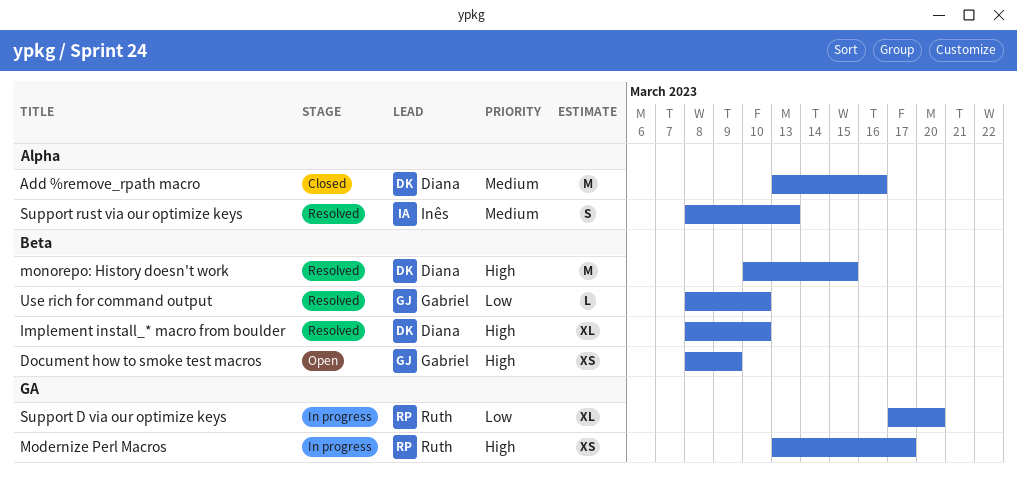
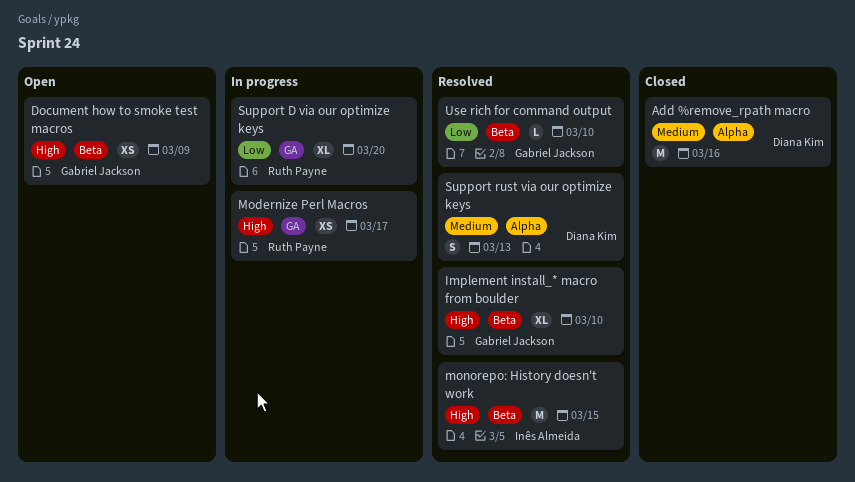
Implement install_* macro from boulder, owner: Diana Kim -> Gabriel Jackson
monorepo: History doesn't work, owner: Diana Kim -> Inês Almeida
Support rust via our optimize keys, owner: Inês Almeida -> Diana Kim

